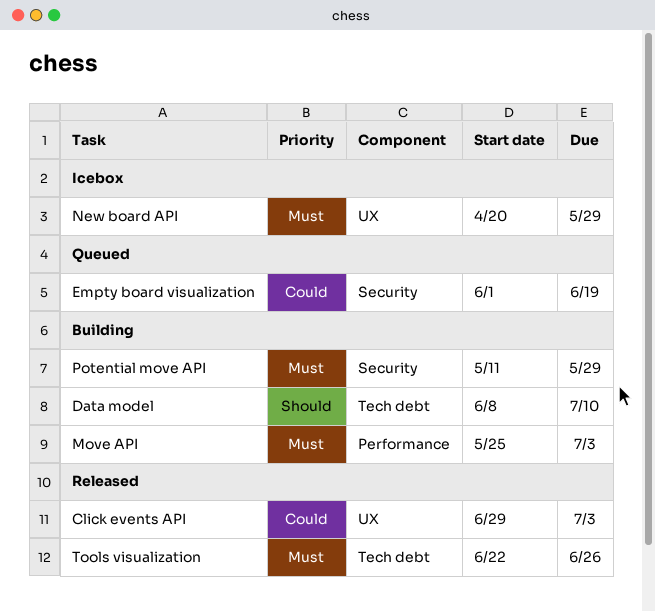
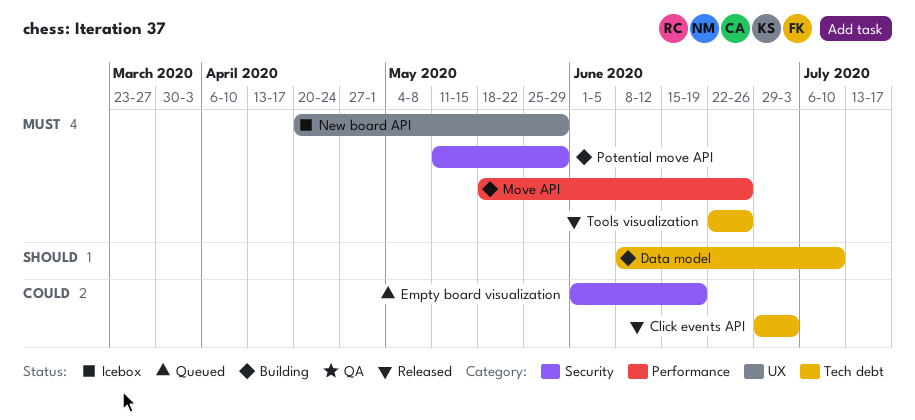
Click events API, label: UX -> Tech debt
Move API, start: May 25 -> May 18
Move API, due: Jul 3 -> Jun 26

